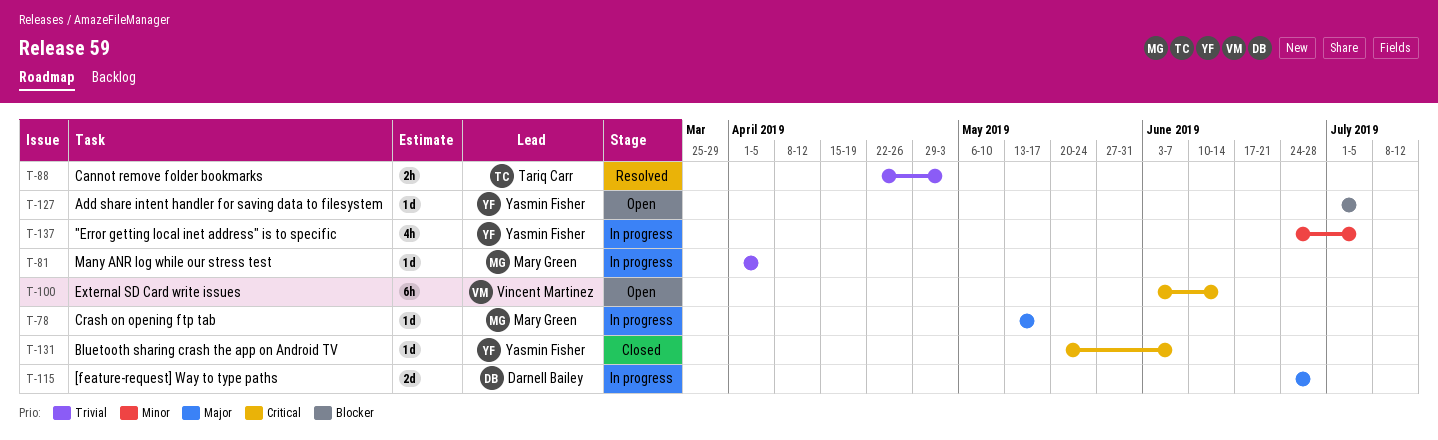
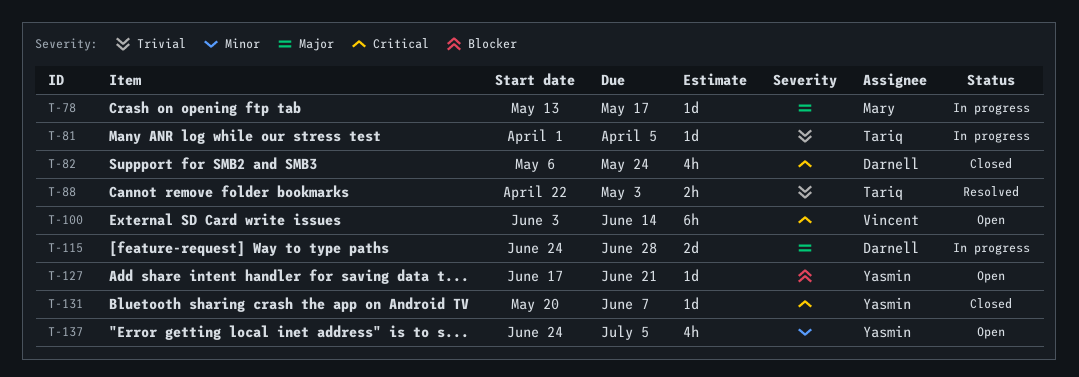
T-81, owner: Mary Green -> Tariq Carr
T-82: none -> present
T-127, start: Jul 1 -> Jun 17
T-127, due: Jul 5 -> Jun 21
T-137, status: In progress -> Open

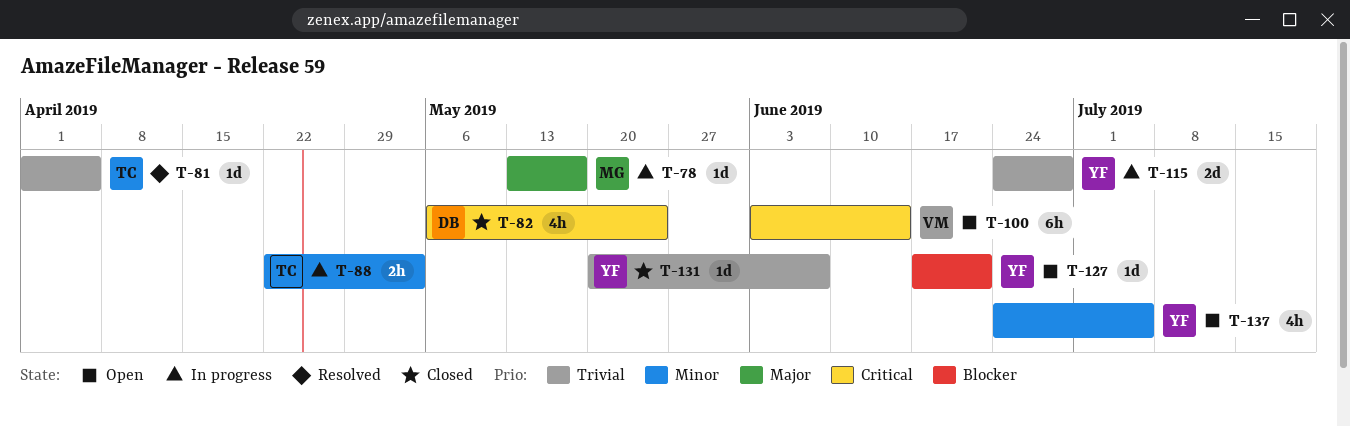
T-81, status: In progress -> Resolved
T-88, status: Resolved -> In progress
T-88, priority: Trivial -> Minor
T-115, owner: Darnell -> Yasmin
T-115, priority: Major -> Trivial
T-131, priority: Critical -> Trivial

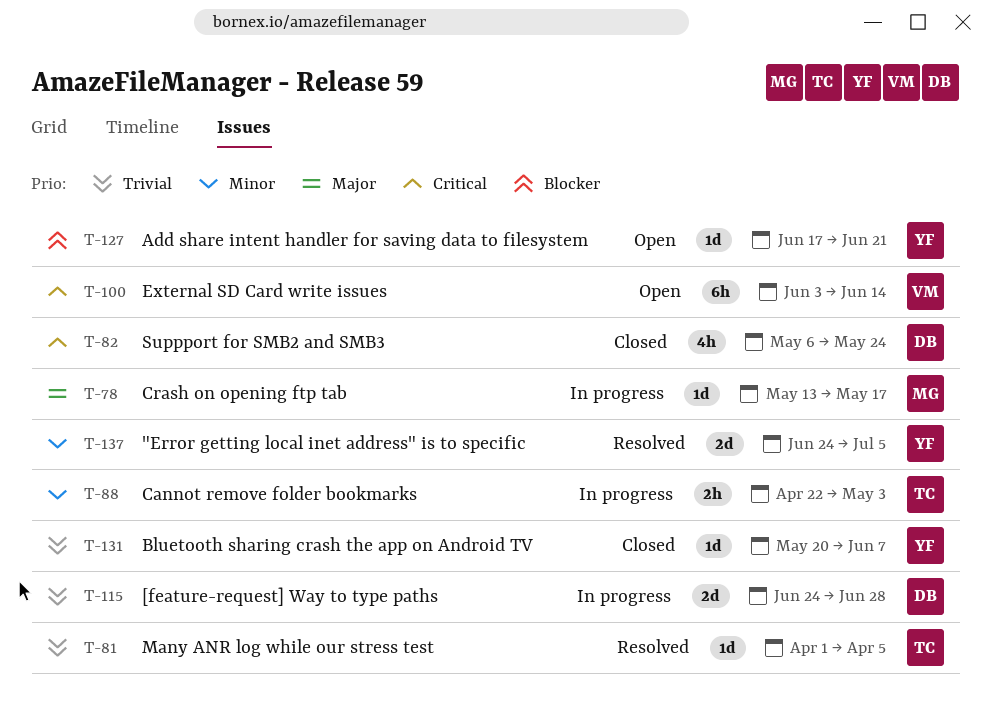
T-115, owner: YF -> DB
T-137, status: Open -> Resolved
T-137, estimate: 4h -> 2d

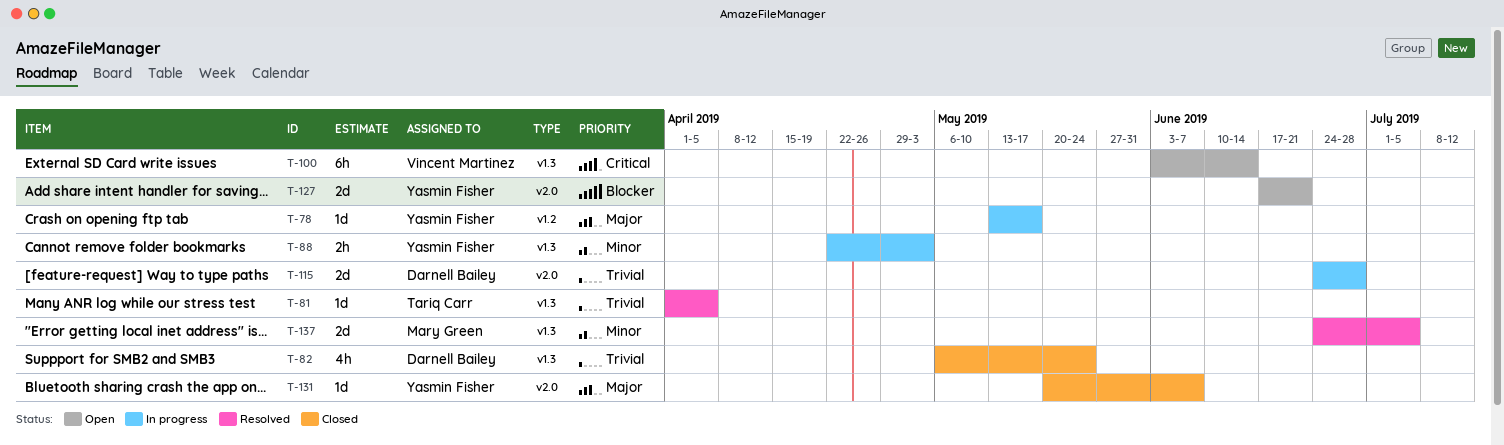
T-78, owner: Mary Green -> Yasmin Fisher
T-82, priority: Critical -> Trivial
T-88, owner: Tariq Carr -> Yasmin Fisher
T-127, estimate: 1d -> 2d
T-131, priority: Trivial -> Major
T-137, owner: Yasmin Fisher -> Mary Green

